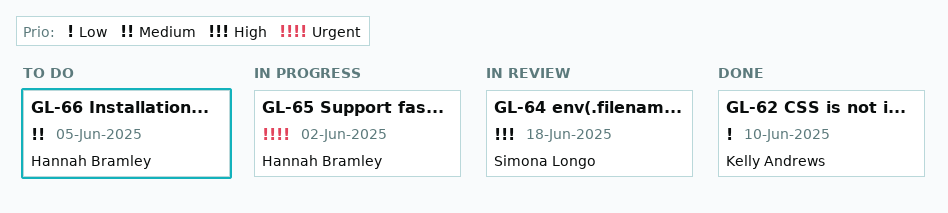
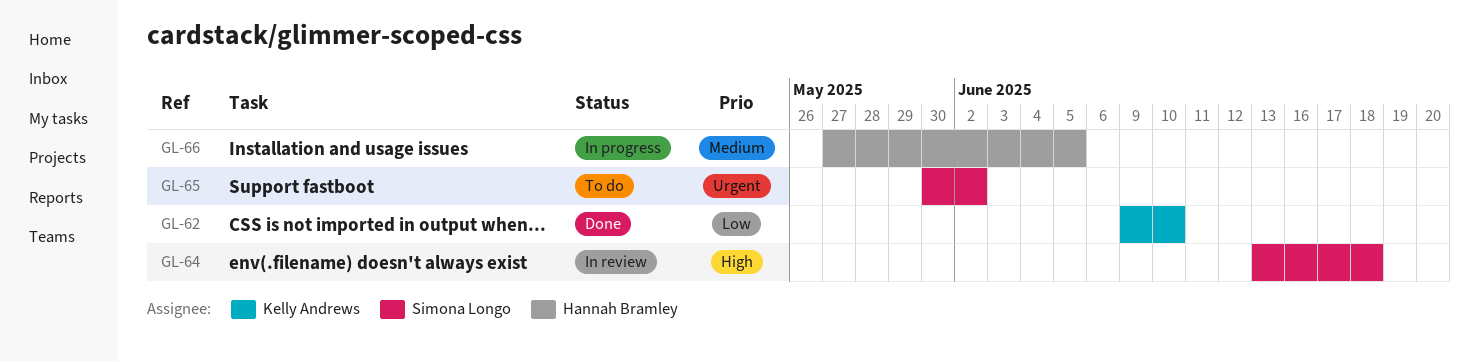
GL-65, status: In progress -> To do
GL-65, owner: Hannah Bramley -> Simona Longo
GL-66, status: To do -> In progress

